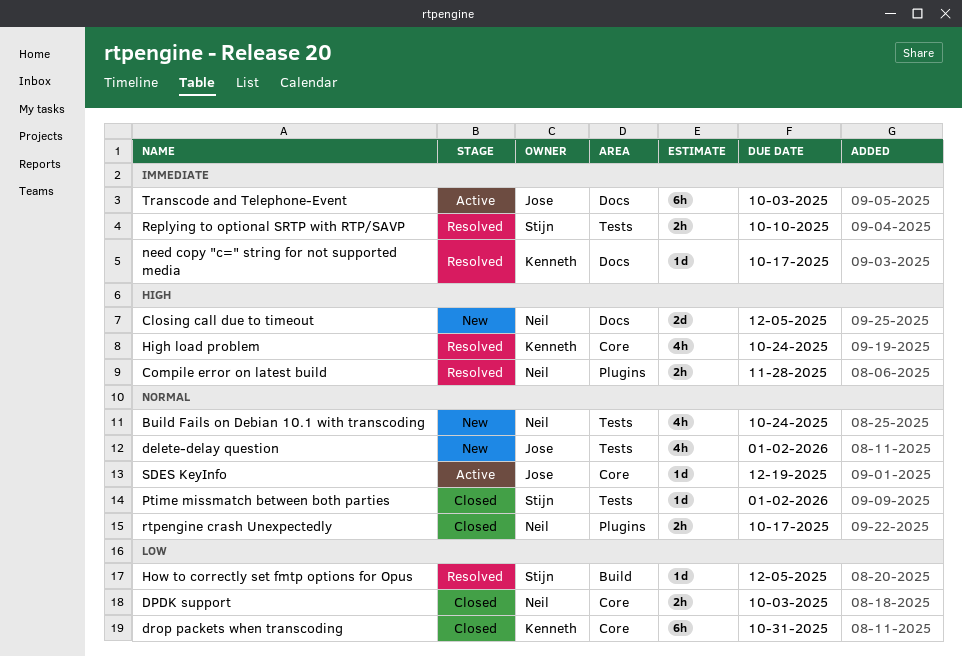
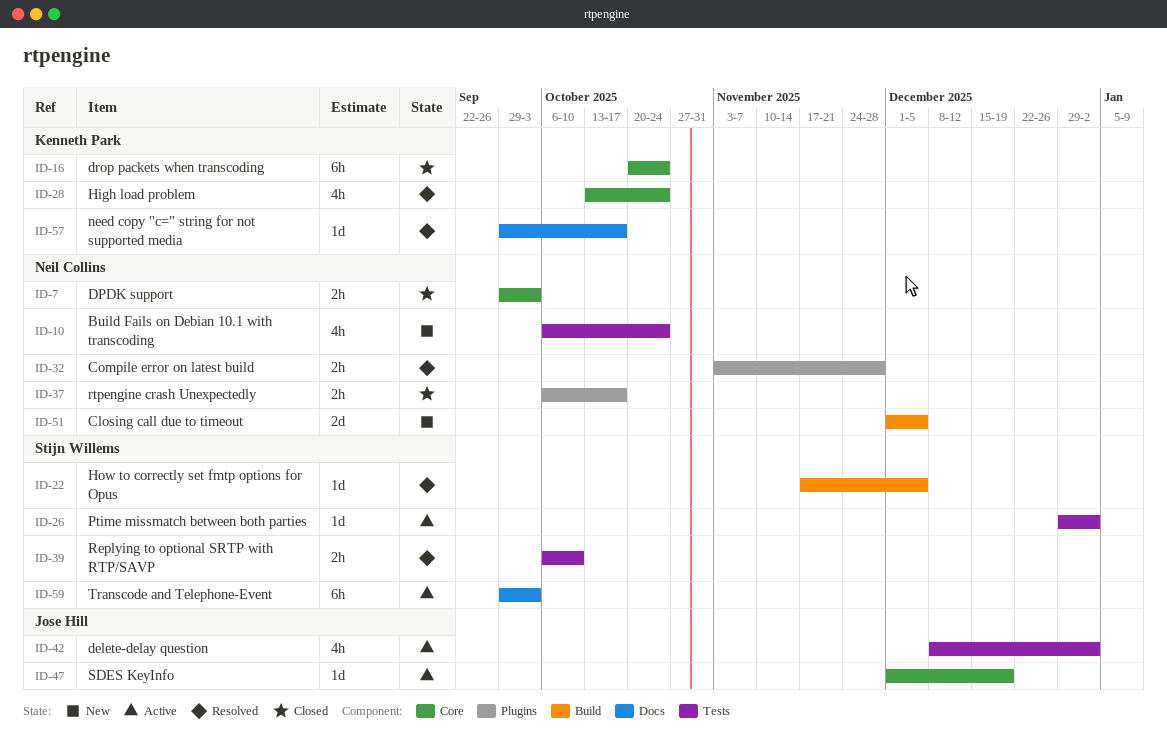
Closing call due to timeout, label: Docs -> Build
delete-delay question, status: New -> Active
drop packets when transcoding, due: Oct 31 -> Oct 24
Ptime missmatch between both parties, status: Closed -> Active
Transcode and Telephone-Event, owner: Jose Hill -> Stijn Willems

